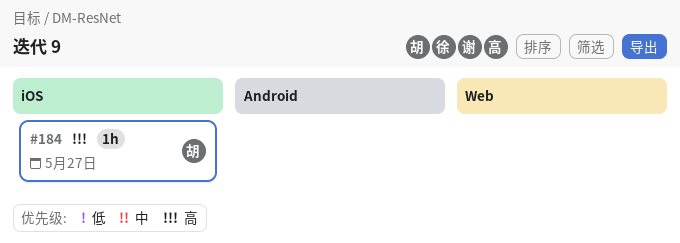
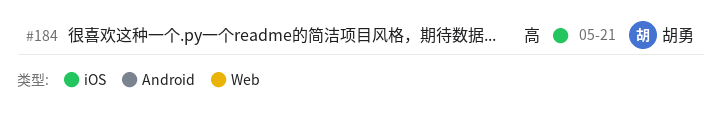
#184, due: May 27 -> May 21

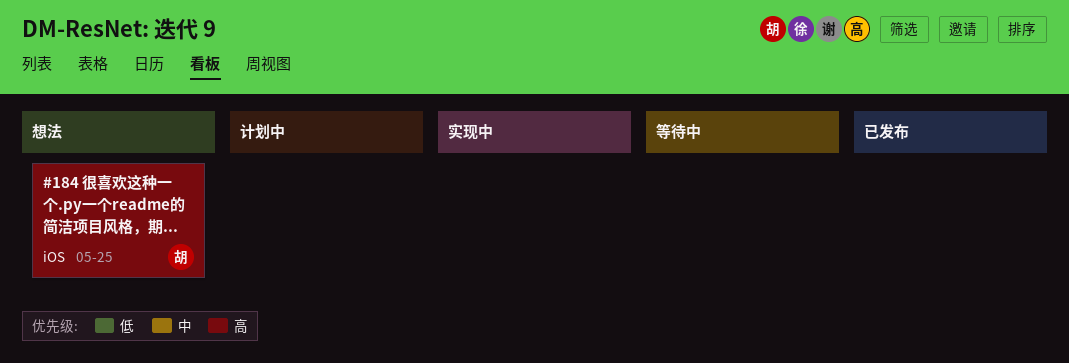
#184, due: May 21 -> May 25

